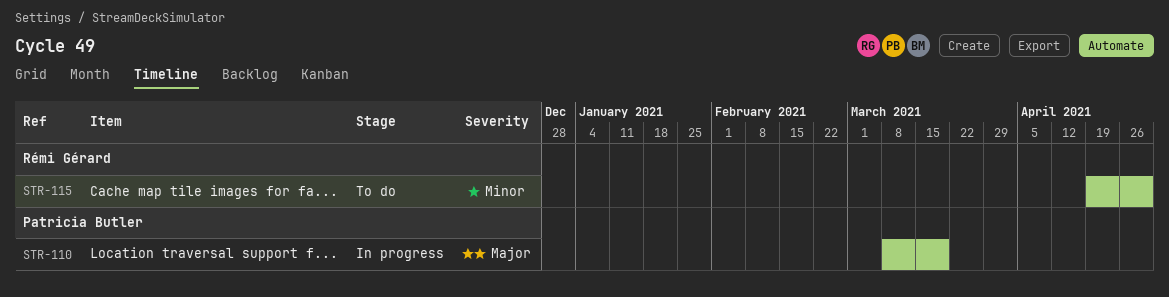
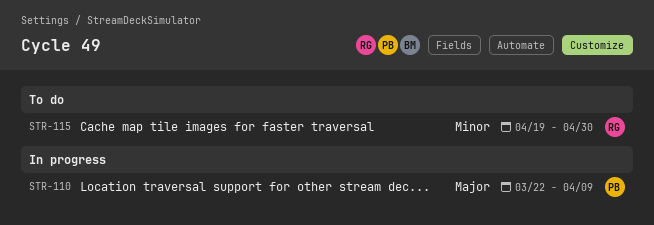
STR-110, start: Mar 8 -> Mar 22
STR-110, due: Mar 19 -> Apr 9

